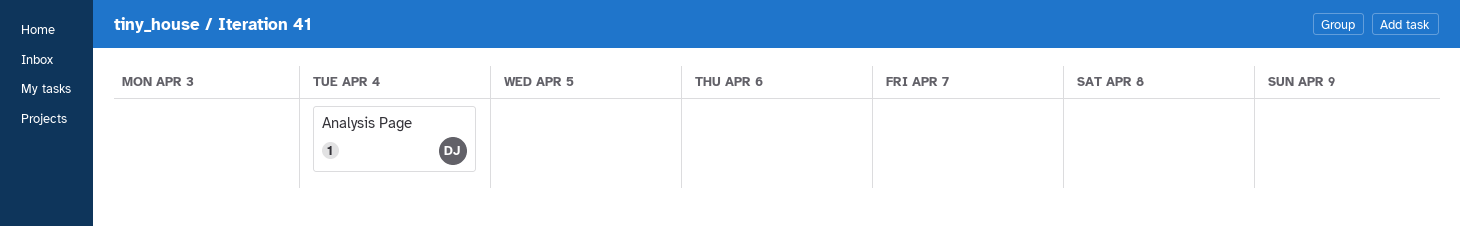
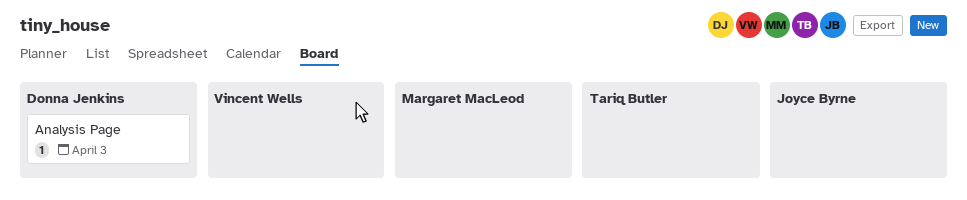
Analysis Page, due: Apr 4 -> Apr 3

